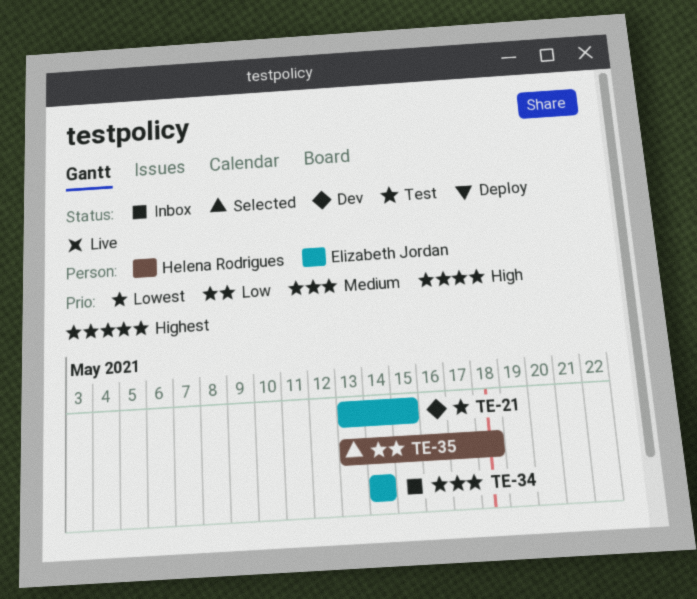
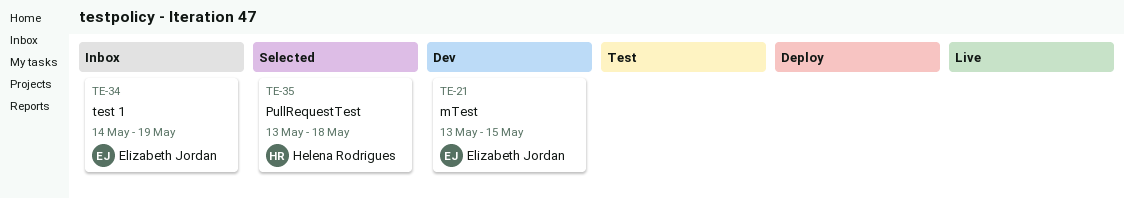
TE-34, due: May 14 -> May 19

